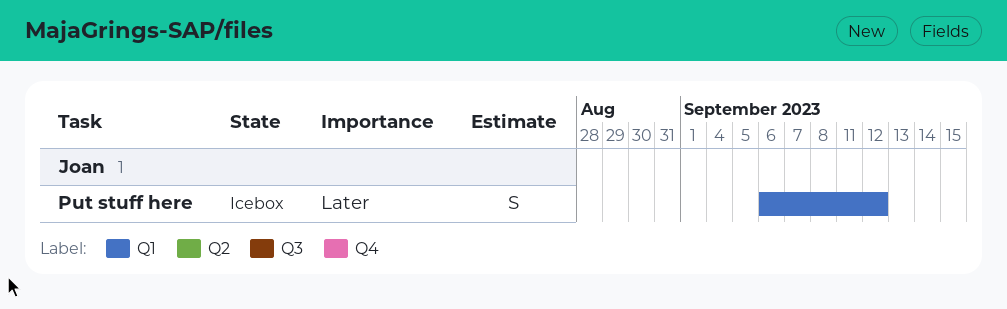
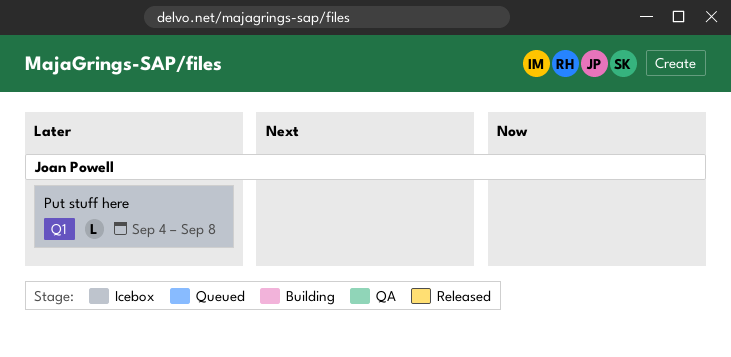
Put stuff here, estimate: S -> L
Put stuff here, start: Sep 6 -> Sep 4
Put stuff here, due: Sep 12 -> Sep 8

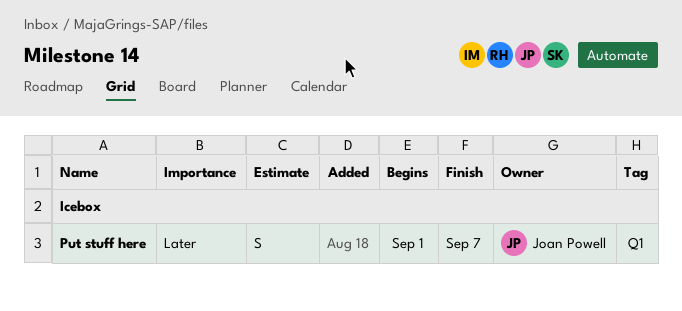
Put stuff here, estimate: L -> S
Put stuff here, start: Sep 4 -> Sep 1
Put stuff here, due: Sep 8 -> Sep 7

